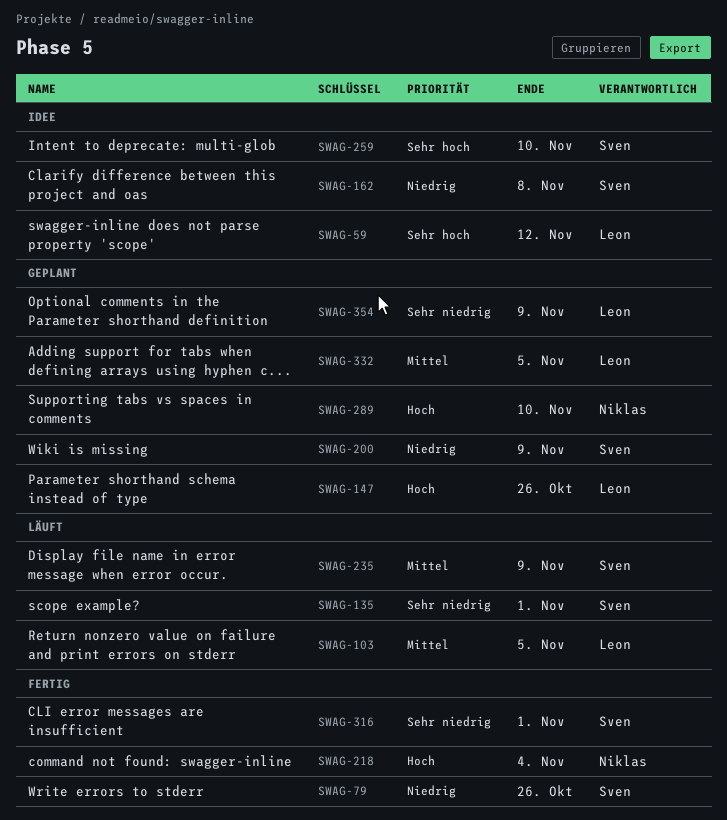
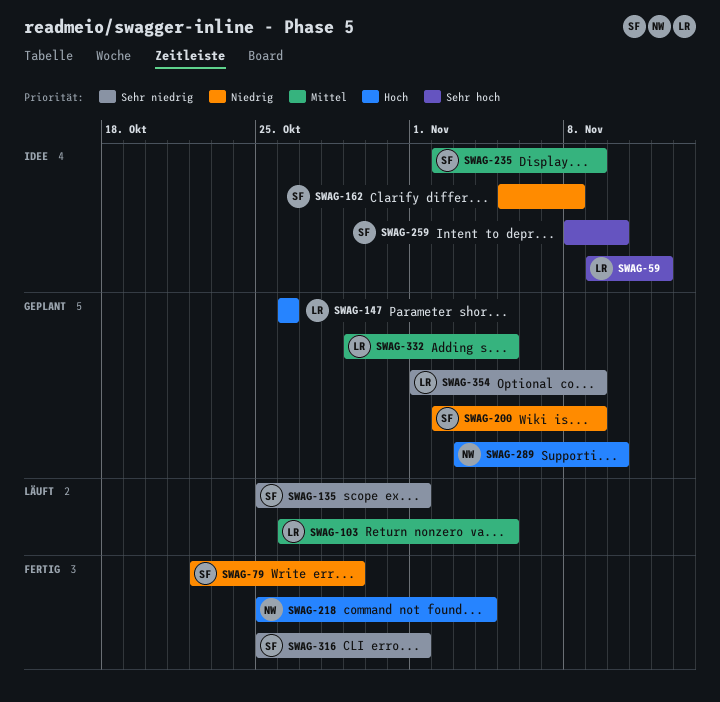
SWAG-79, due: Oct 26 -> Oct 29
SWAG-235, status: Läuft -> Idee

